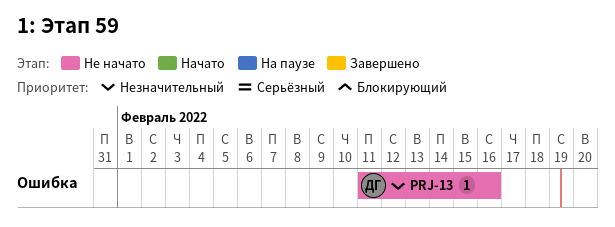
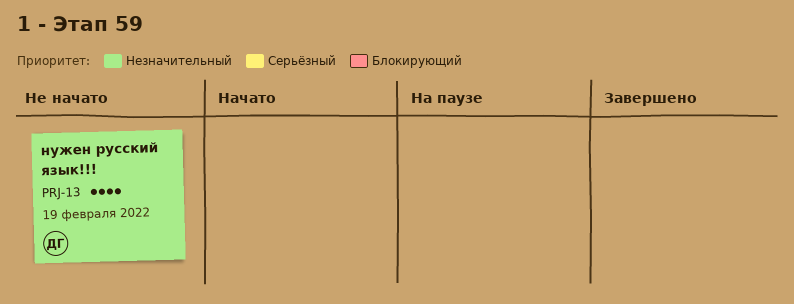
PRJ-13, estimate: 1 -> 4
PRJ-13, due: Feb 16 -> Feb 19

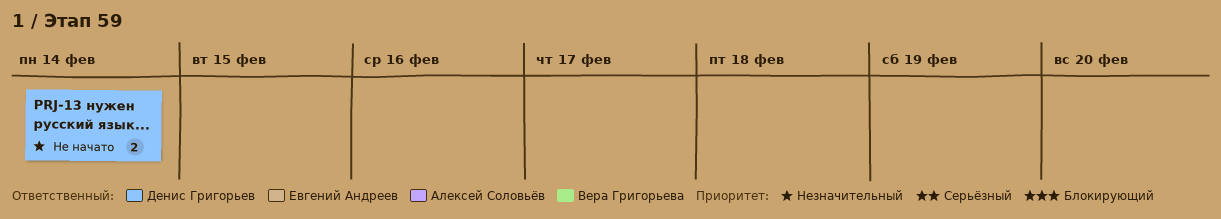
PRJ-13, estimate: 4 -> 2
PRJ-13, due: Feb 19 -> Feb 14

